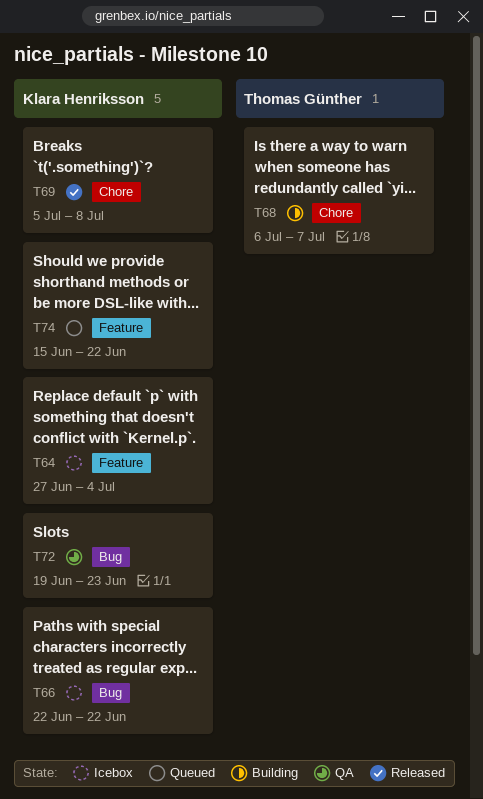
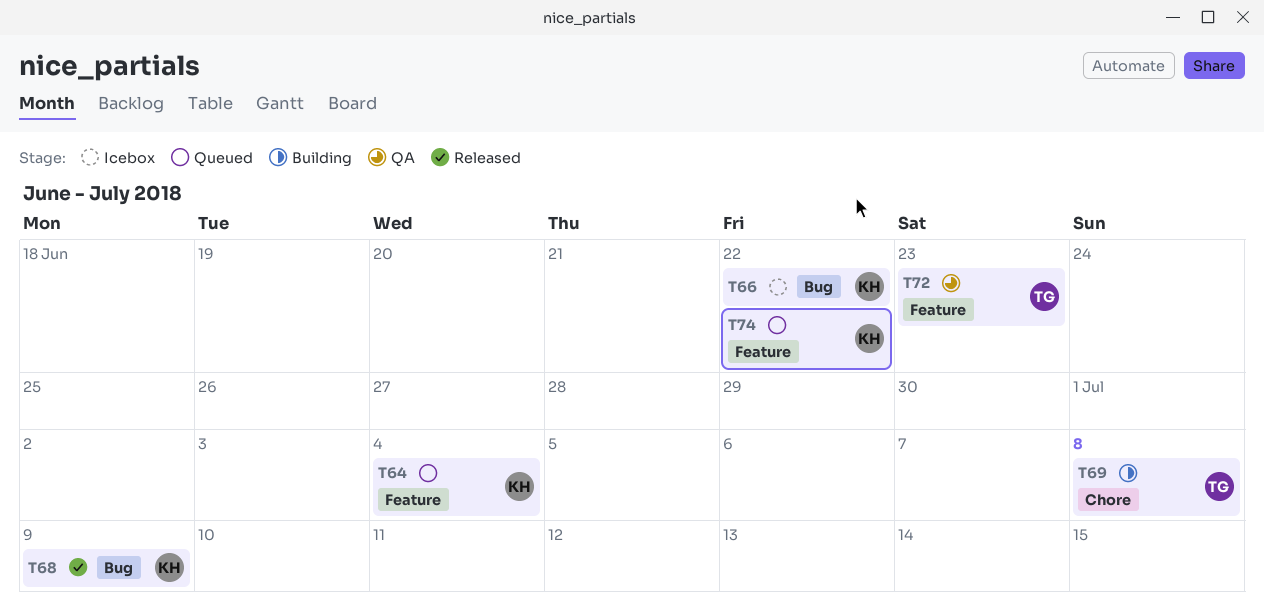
T64, status: Icebox -> Queued
T68, status: Building -> Released
T68, owner: Thomas Günther -> Klara Henriksson
T68, label: Chore -> Bug
T68, due: Jul 7 -> Jul 9
T69, status: Released -> Building
T69, owner: Klara Henriksson -> Thomas Günther
T72, owner: Klara Henriksson -> Thomas Günther
T72, label: Bug -> Feature

